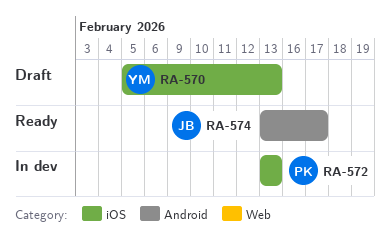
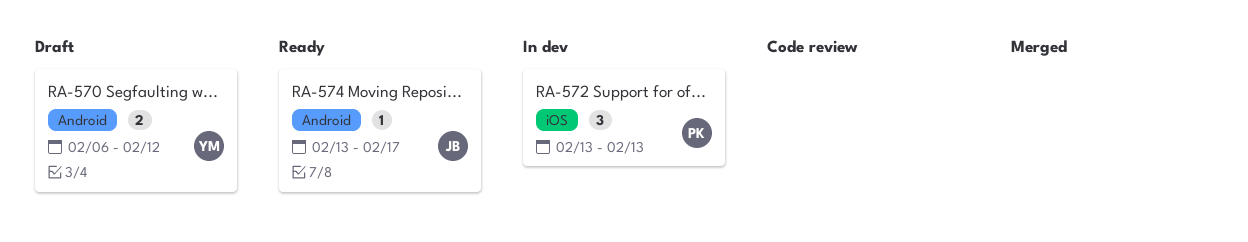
RA-570, label: iOS -> Android
RA-570, start: Feb 5 -> Feb 6
RA-570, due: Feb 13 -> Feb 12

